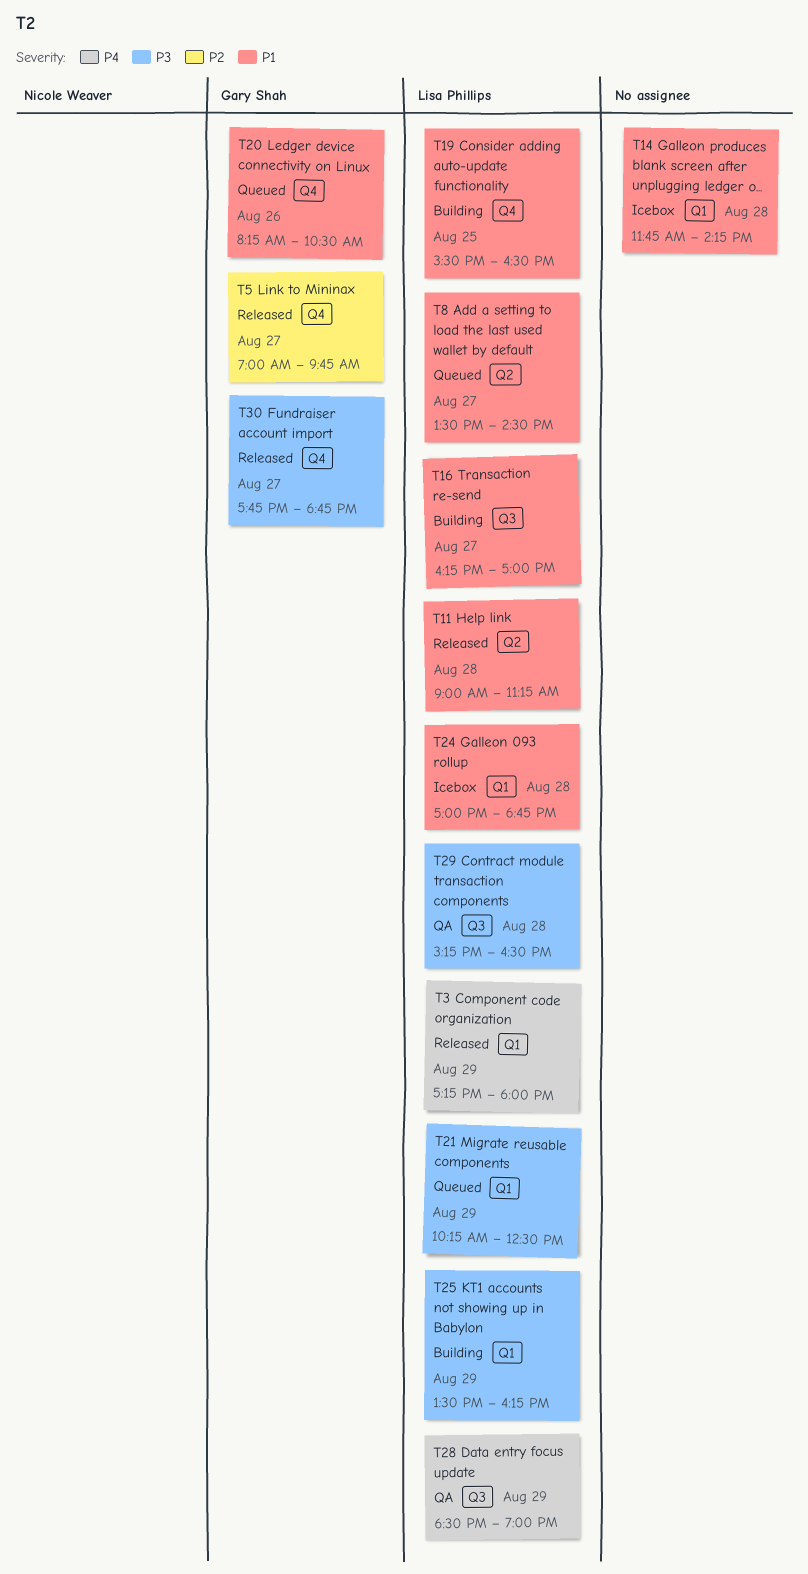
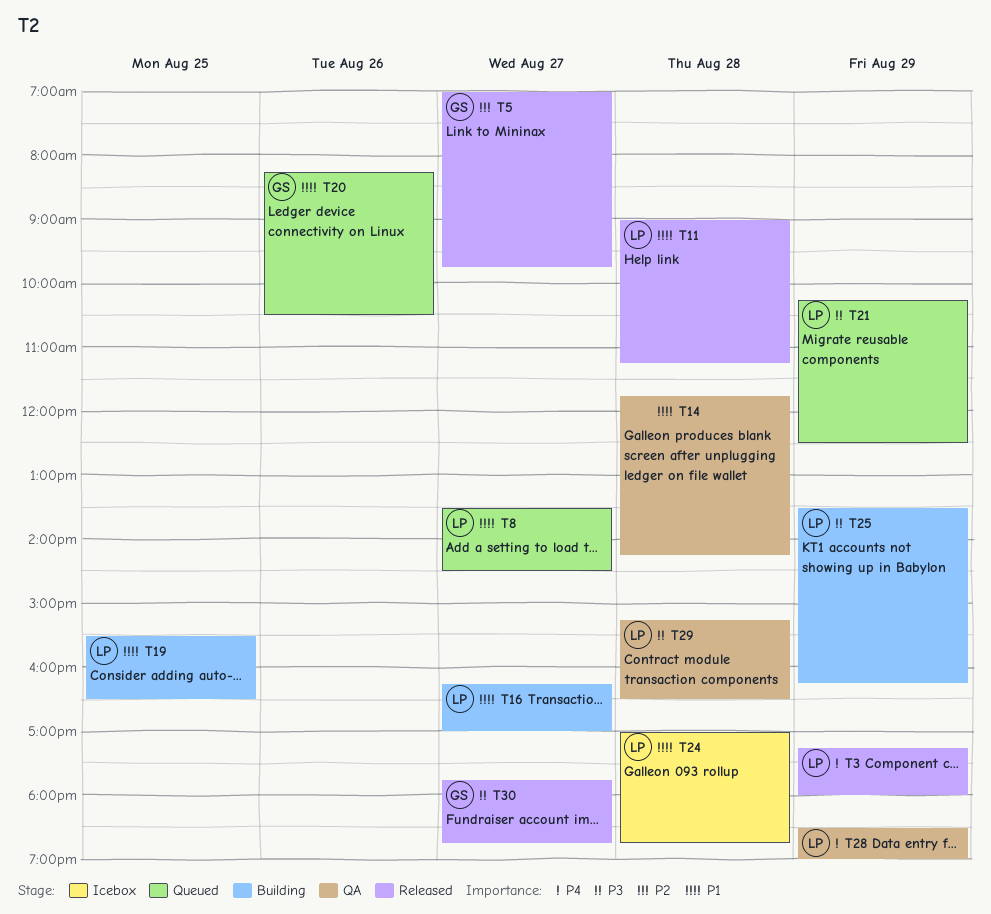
T14, status: Icebox -> QA

